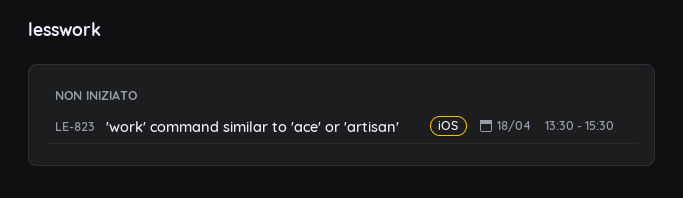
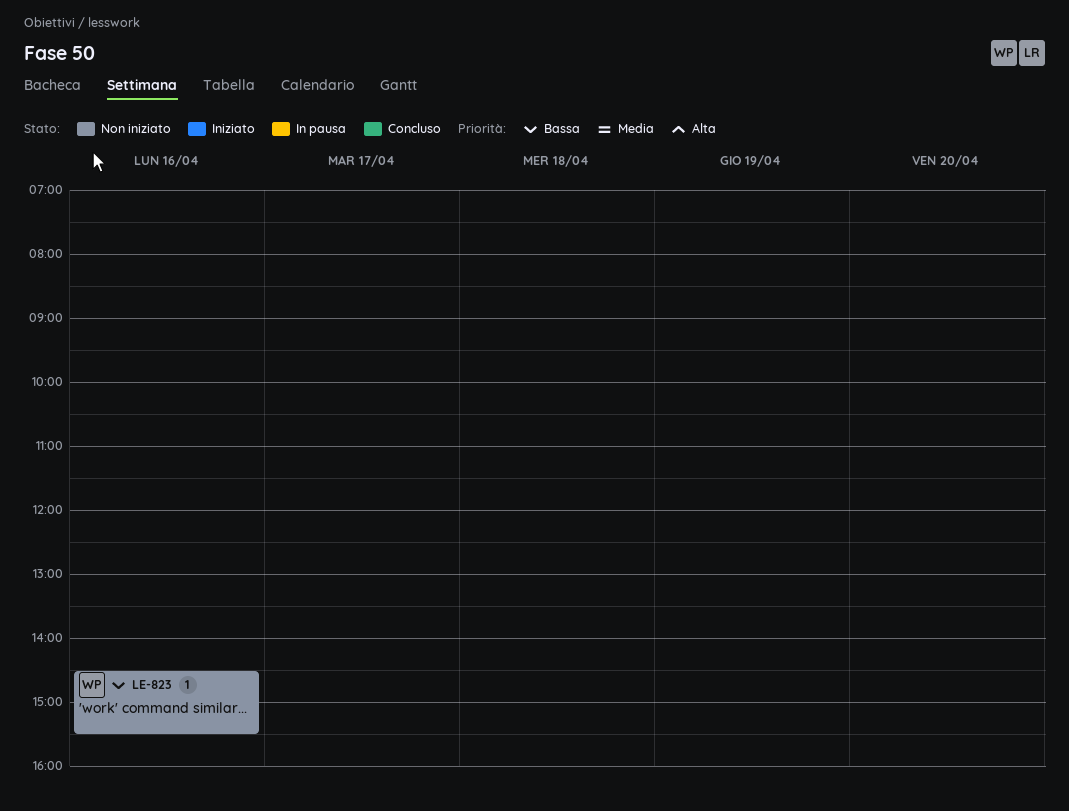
LE-823, day: Apr 18 -> Apr 16
LE-823, begins: 13:30 -> 14:30

